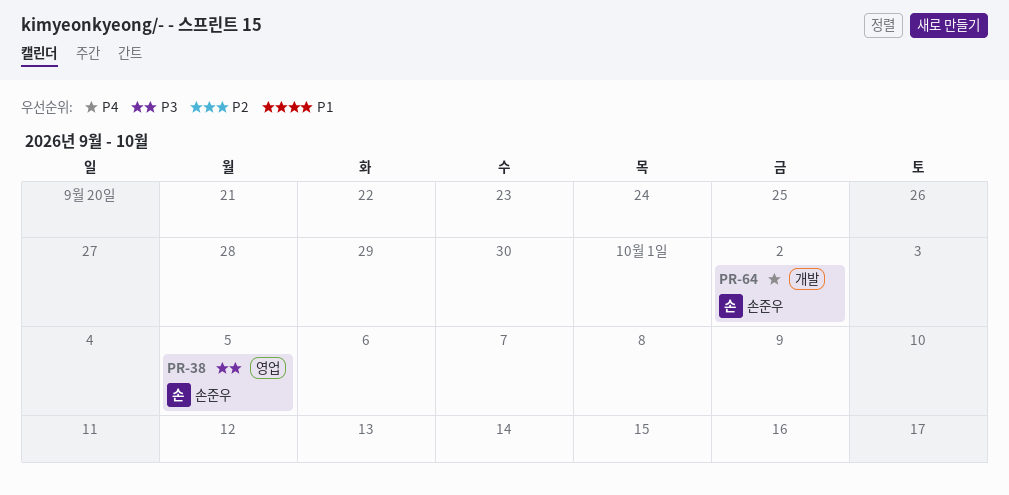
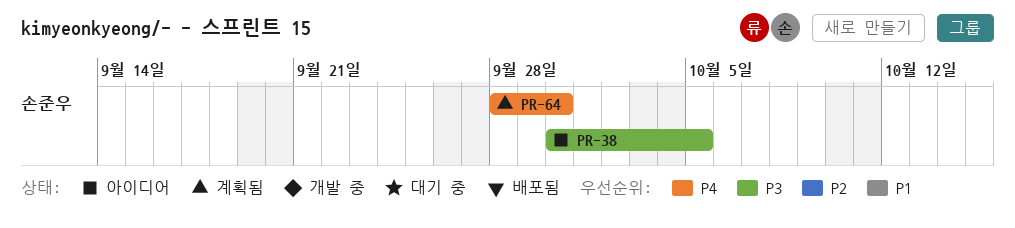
PR-64, due: Oct 2 -> Sep 30

